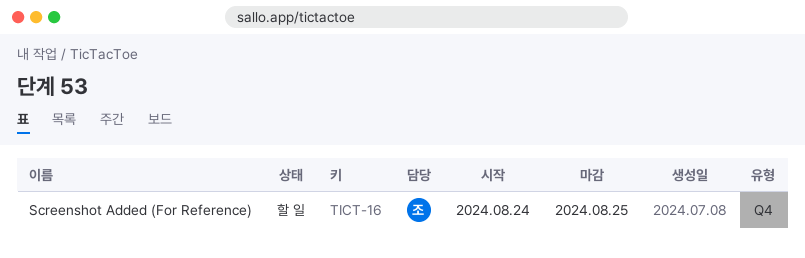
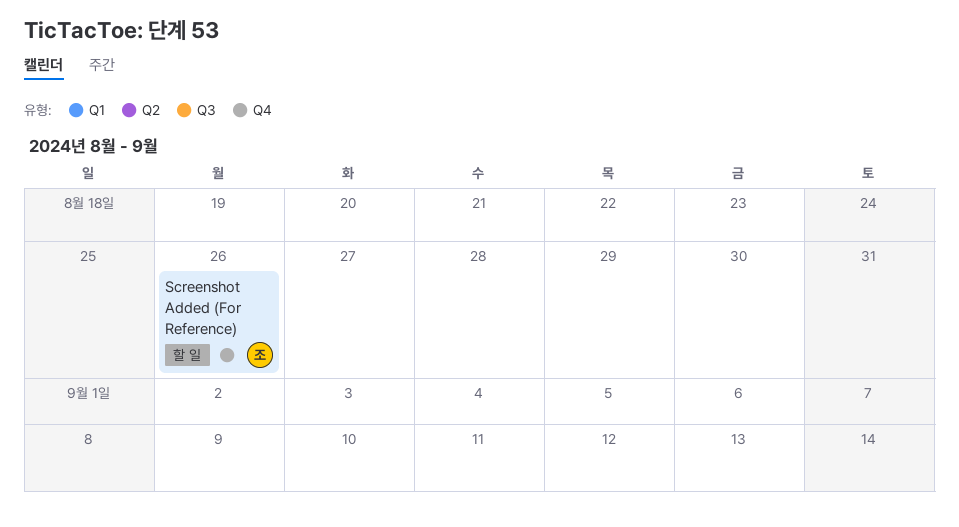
Screenshot Added (For Reference), due: Aug 25 -> Aug 26

